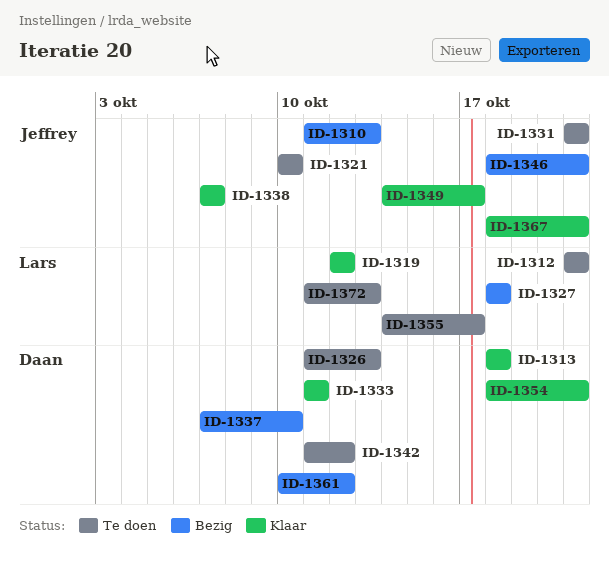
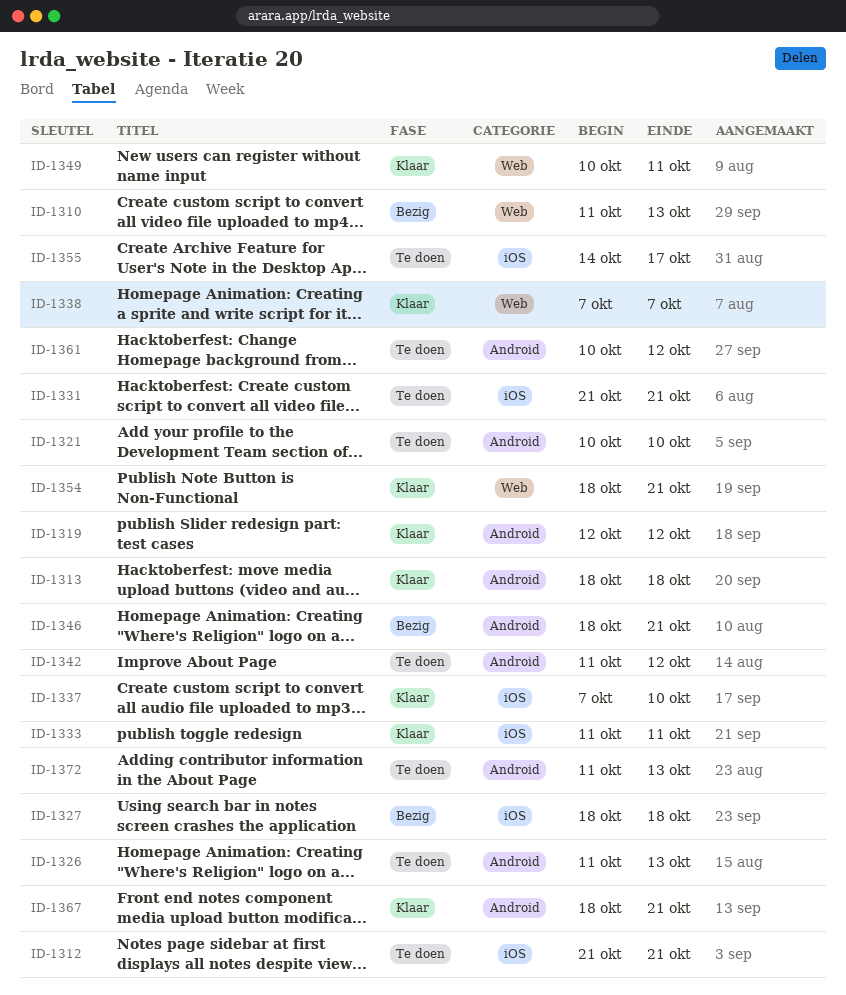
ID-1337, status: Bezig -> Klaar
ID-1349, start: Oct 14 -> Oct 10
ID-1349, due: Oct 17 -> Oct 11
ID-1361, status: Bezig -> Te doen

